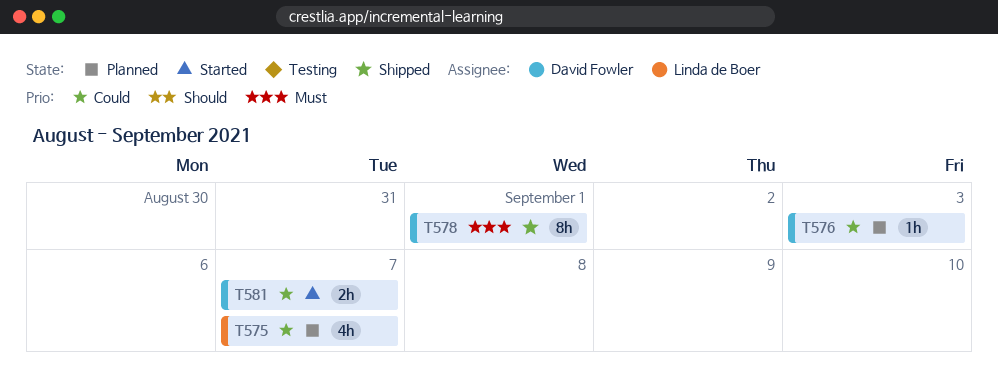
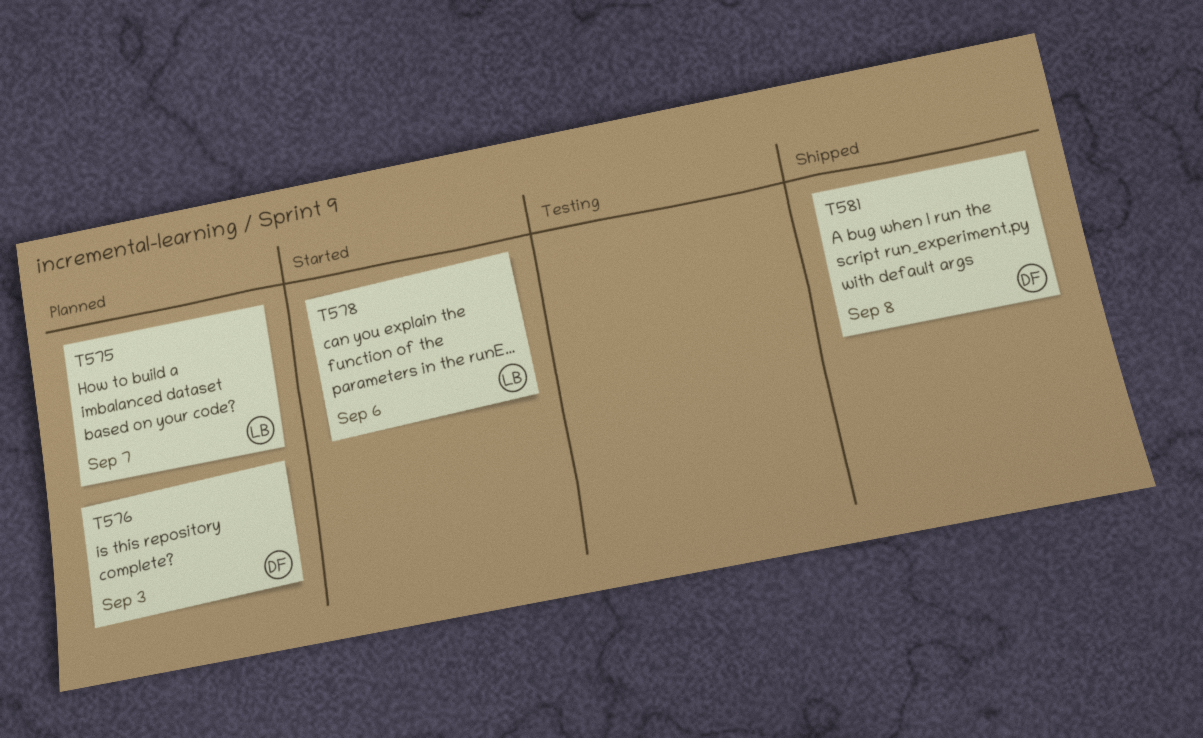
T578, status: Shipped -> Started
T578, owner: David Fowler -> Linda de Boer
T578, due: Sep 1 -> Sep 6
T581, status: Started -> Shipped
T581, due: Sep 7 -> Sep 8

